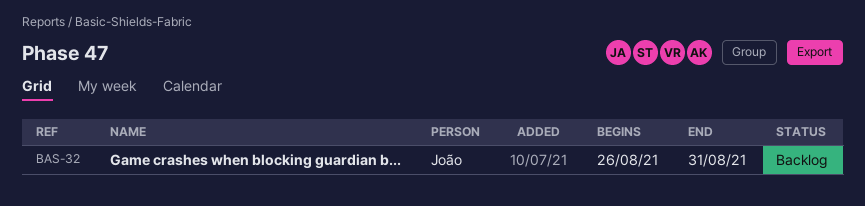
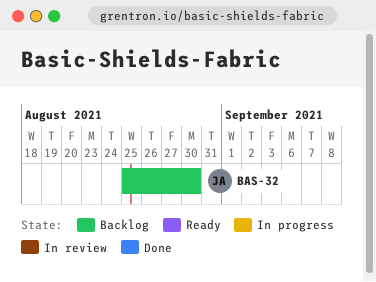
BAS-32, start: Aug 26 -> Aug 25
BAS-32, due: Aug 31 -> Aug 30

